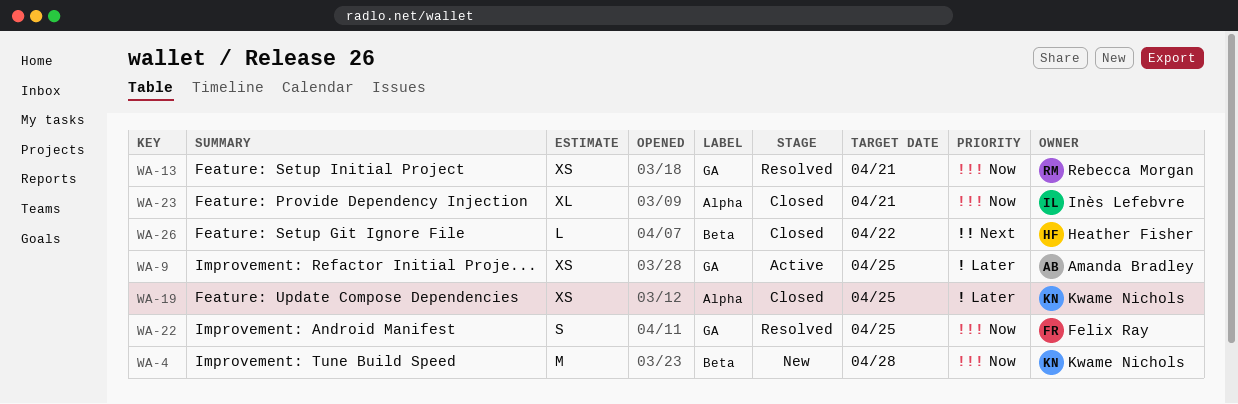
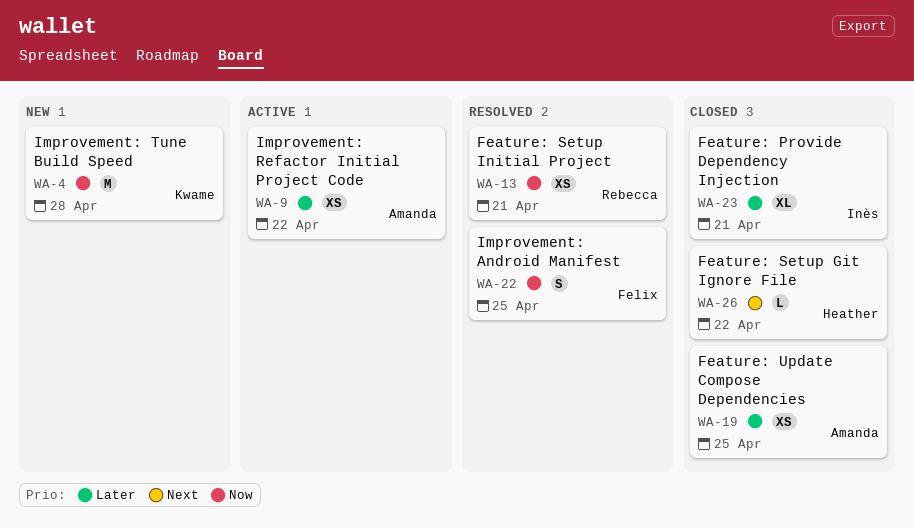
WA-9, due: Apr 25 -> Apr 22
WA-19, owner: Kwame Nichols -> Amanda Bradley
WA-23, priority: Now -> Later

